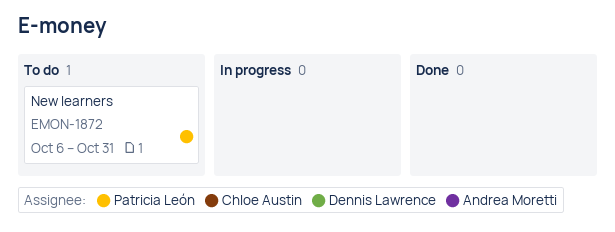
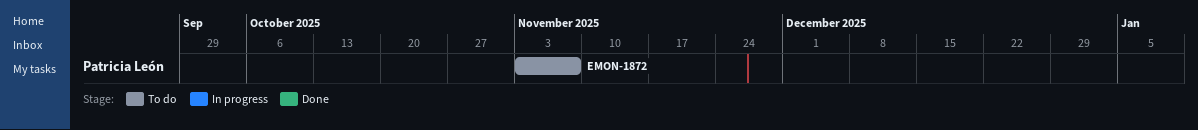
EMON-1872, start: Oct 6 -> Nov 3
EMON-1872, due: Oct 31 -> Nov 7

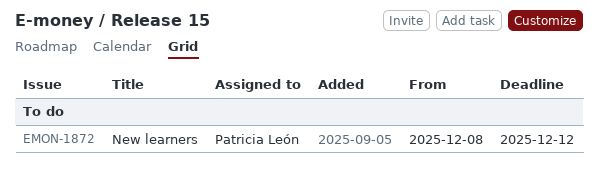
EMON-1872, start: Nov 3 -> Dec 8
EMON-1872, due: Nov 7 -> Dec 12

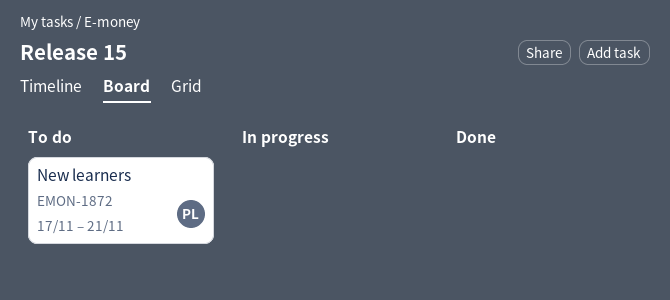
EMON-1872, start: Dec 8 -> Nov 17
EMON-1872, due: Dec 12 -> Nov 21

